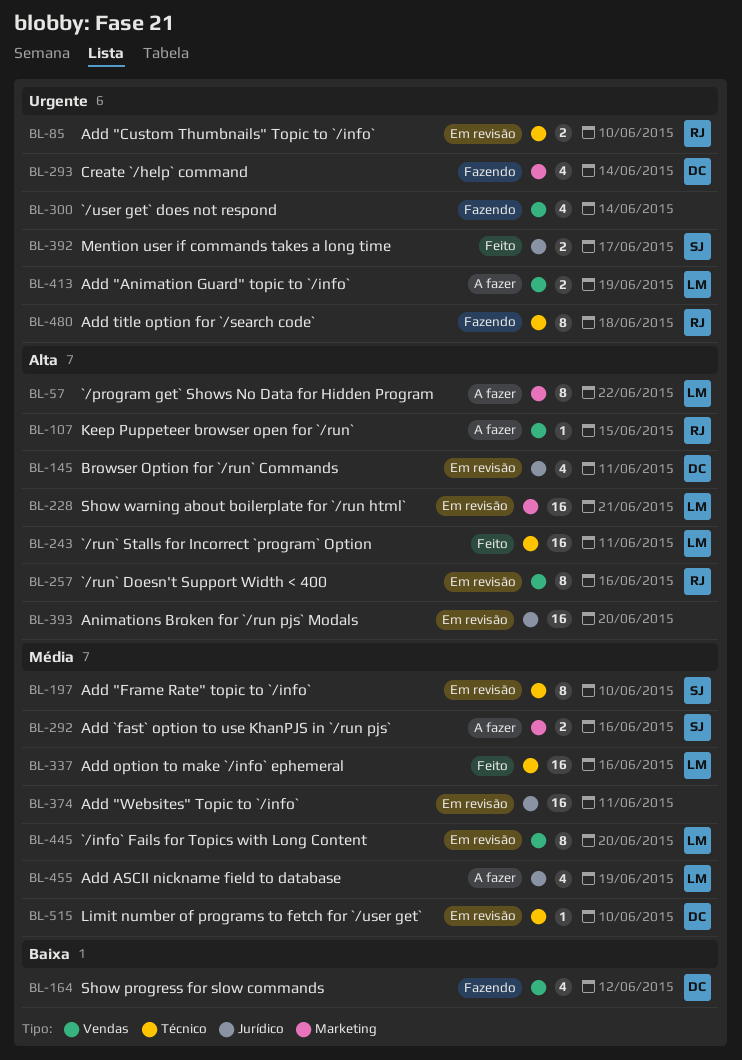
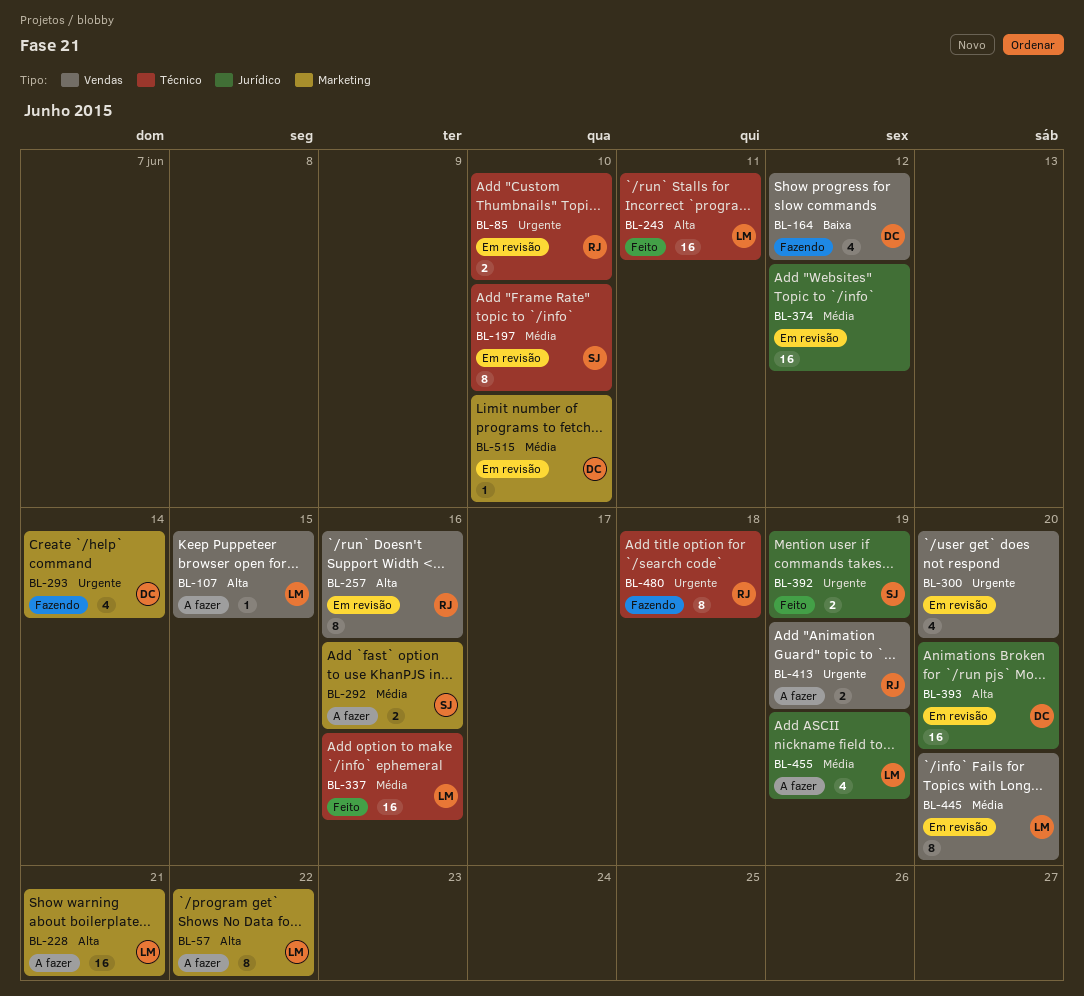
BL-107, owner: RJ -> LM
BL-145: present -> none
BL-228, status: Em revisão -> A fazer
BL-300, status: Fazendo -> Em revisão
BL-300, due: Jun 14 -> Jun 20
BL-374, due: Jun 11 -> Jun 12
BL-392, due: Jun 17 -> Jun 19
BL-393, owner: none -> DC
BL-413, owner: LM -> RJ
BL-515, label: Técnico -> Marketing

